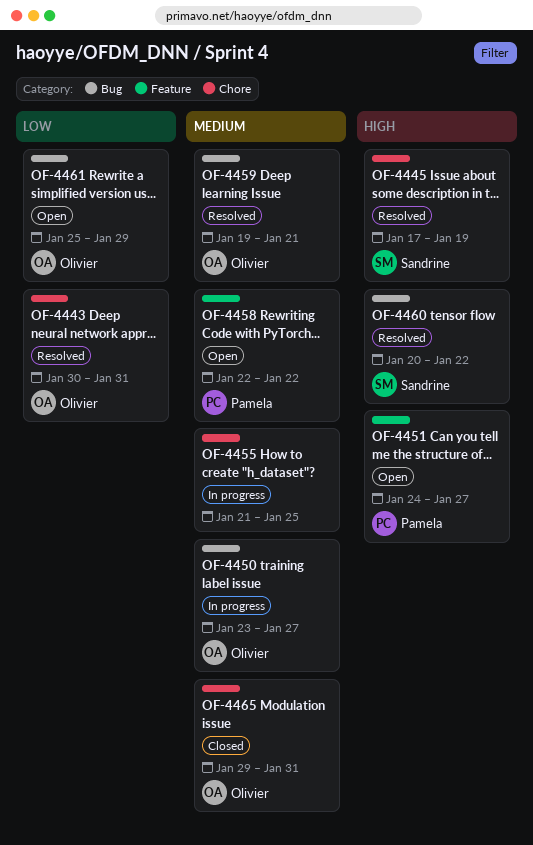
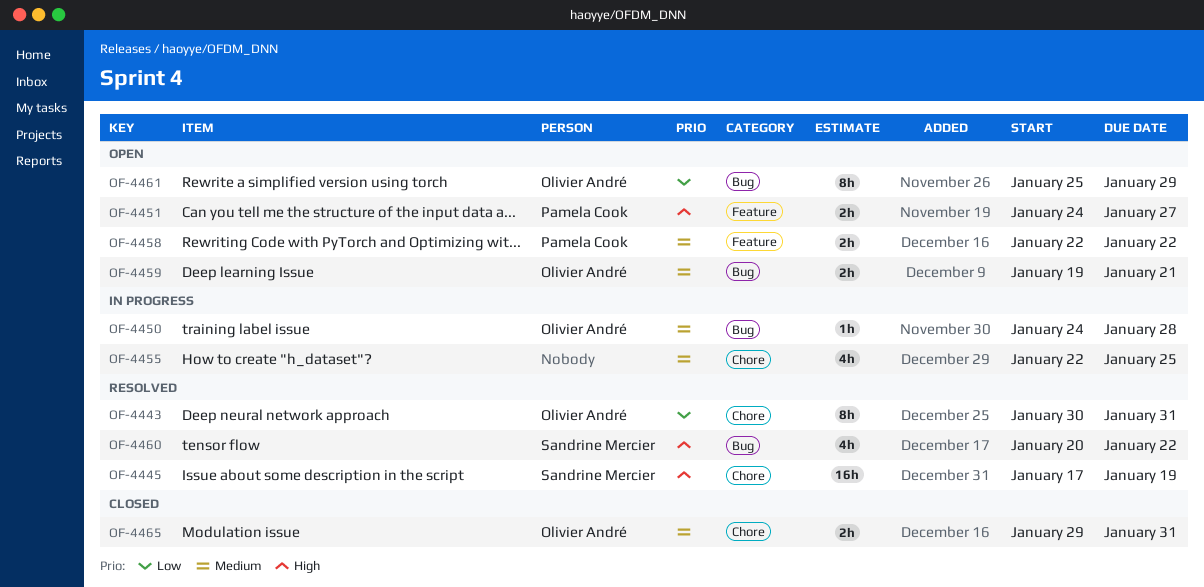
OF-4450, start: Jan 23 -> Jan 24
OF-4450, due: Jan 27 -> Jan 28
OF-4455, start: Jan 21 -> Jan 22
OF-4459, status: Resolved -> Open

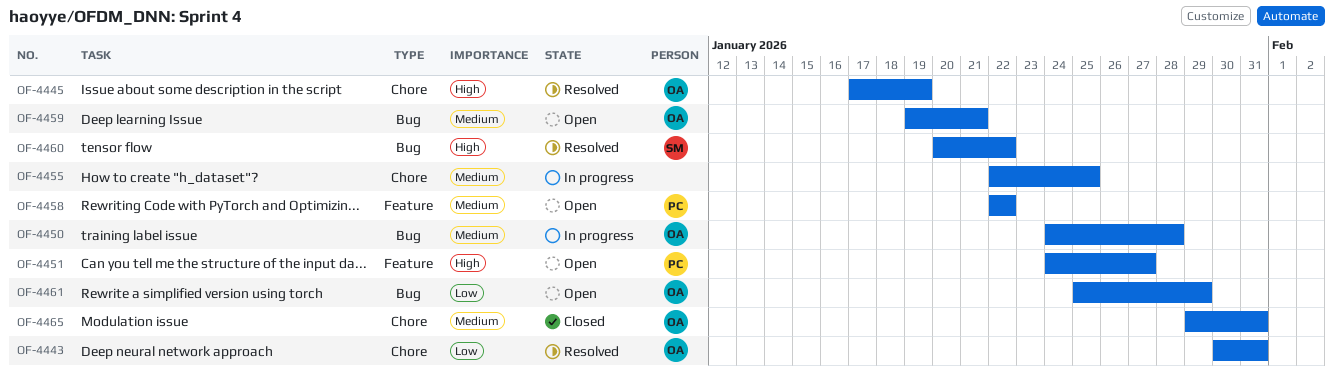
OF-4445, owner: Sandrine Mercier -> Olivier André

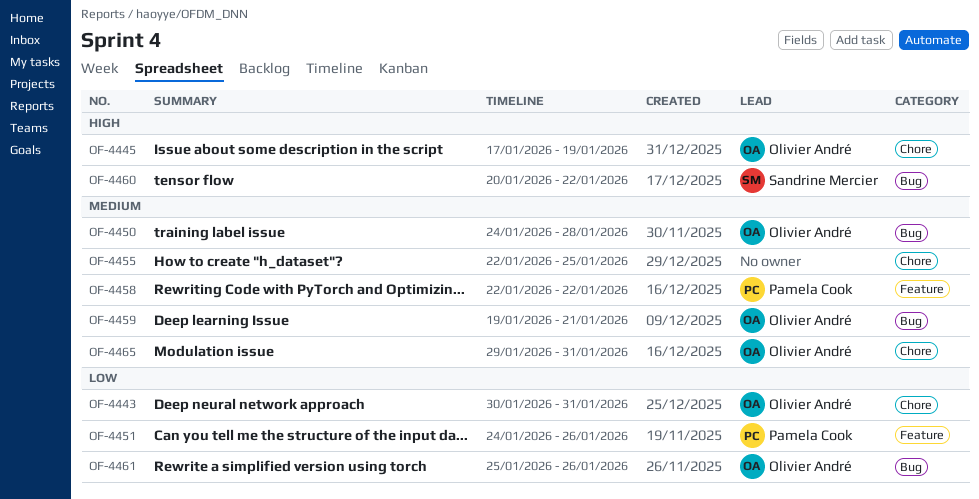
OF-4451, priority: High -> Low
OF-4451, due: Jan 27 -> Jan 26
OF-4461, due: Jan 29 -> Jan 26

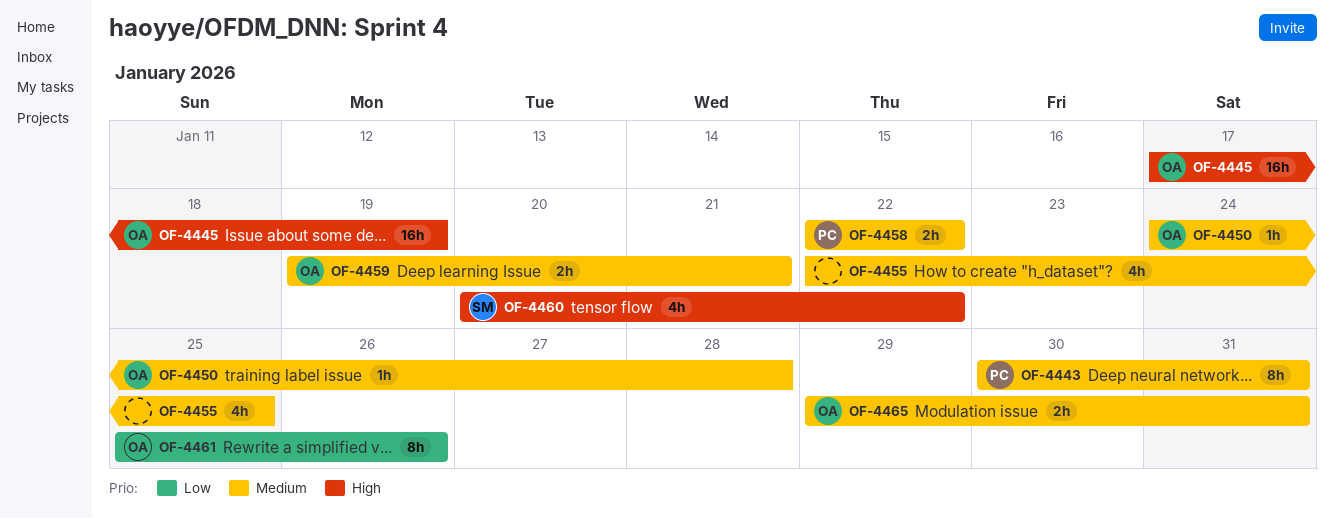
OF-4443, owner: Olivier André -> Pamela Cook
OF-4443, priority: Low -> Medium
OF-4451: present -> none

